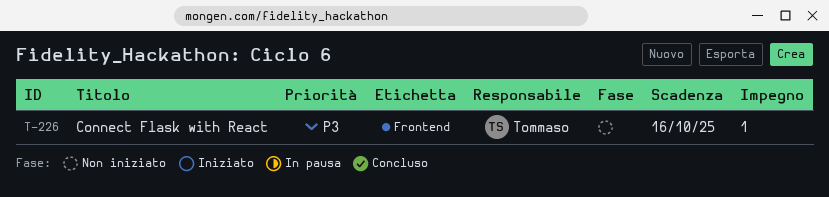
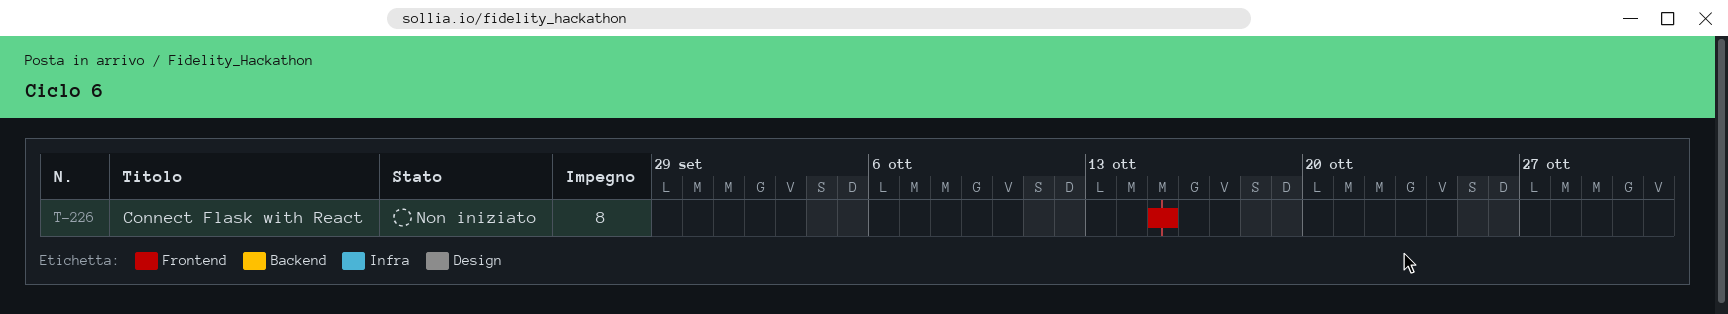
T-226, estimate: 1 -> 8
T-226, due: Oct 16 -> Oct 15

